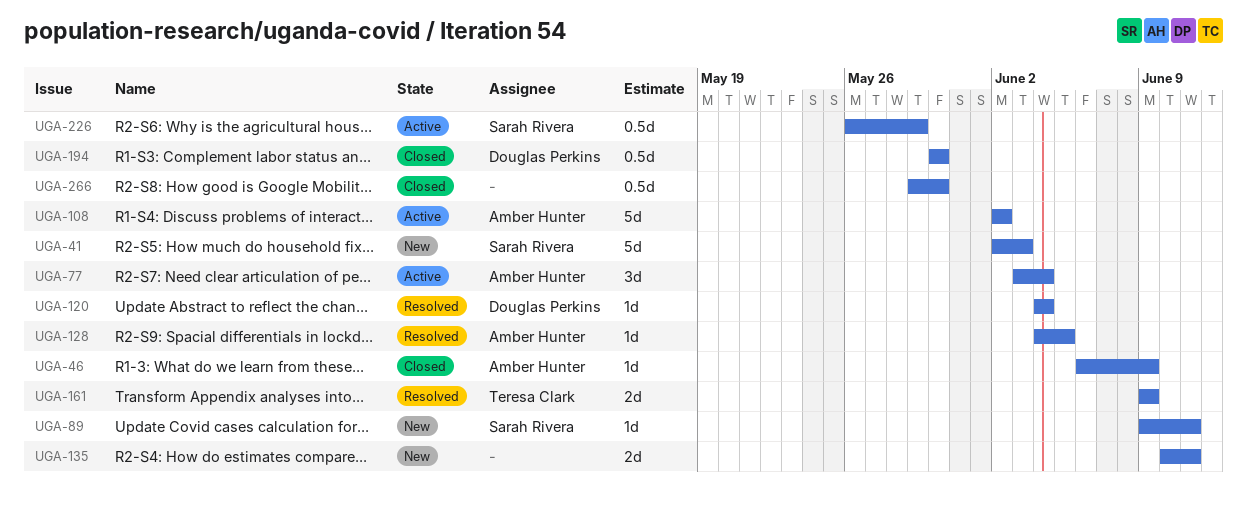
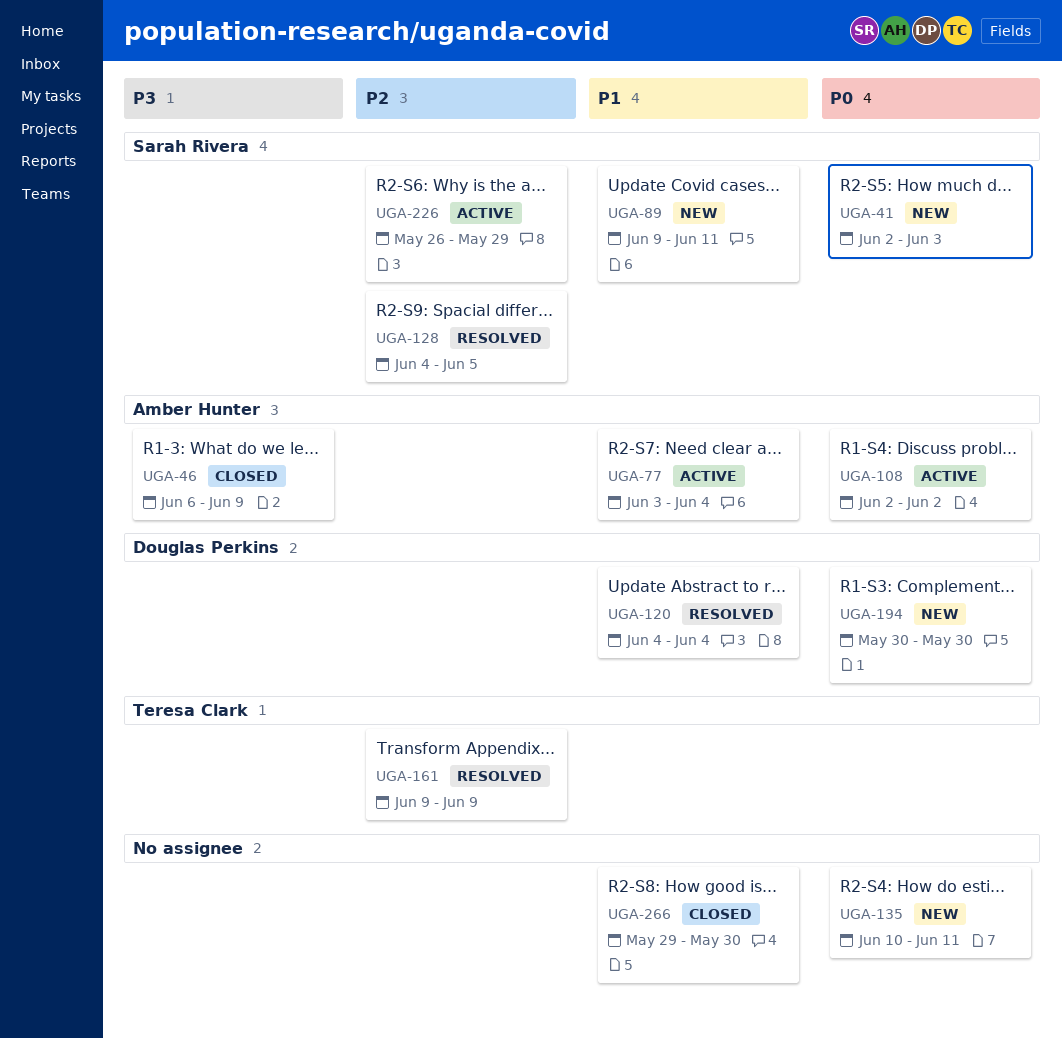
UGA-128, owner: Amber Hunter -> Sarah Rivera
UGA-194, status: Closed -> New

